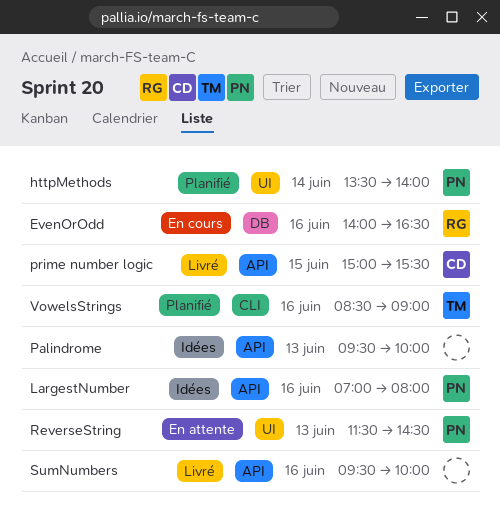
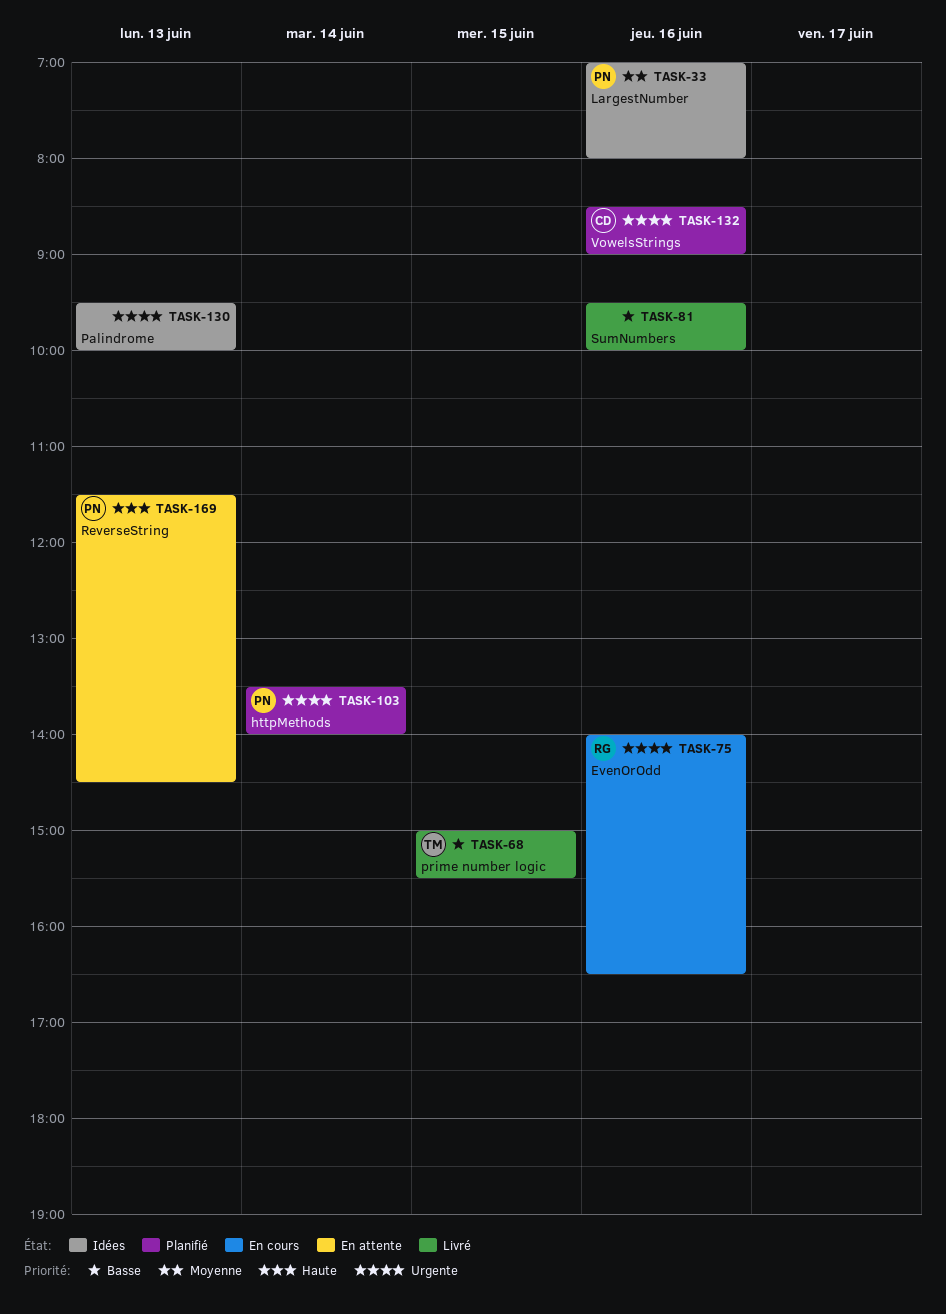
prime number logic, owner: CD -> TM
VowelsStrings, owner: TM -> CD

